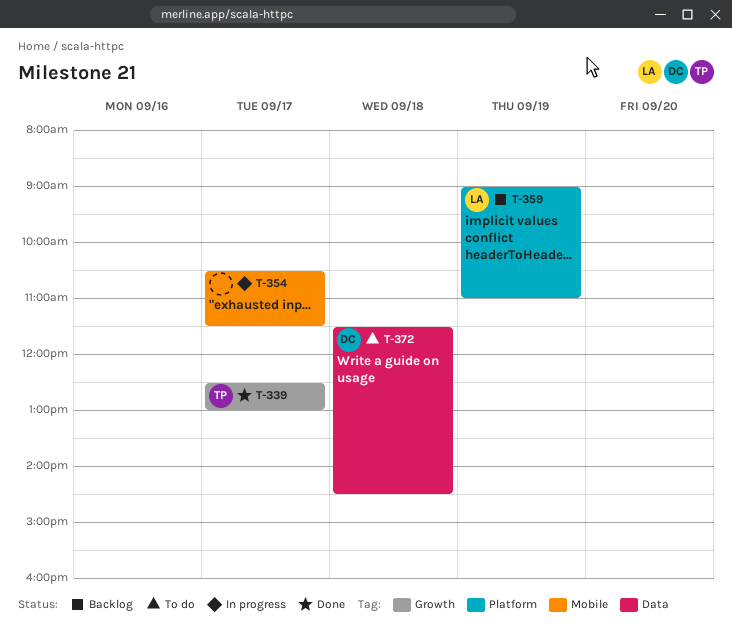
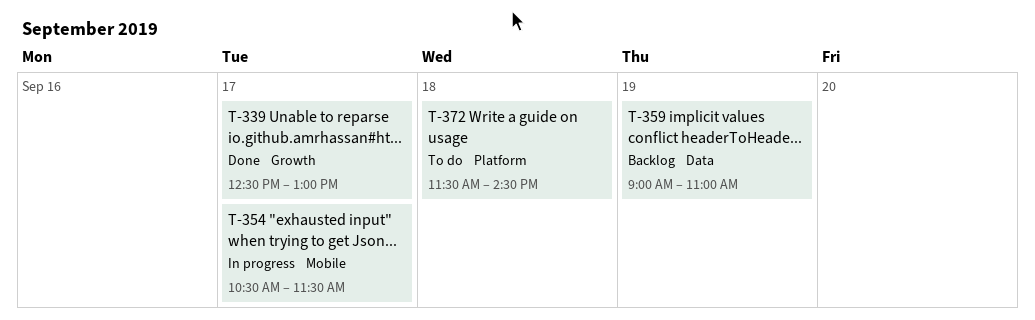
T-359, label: Platform -> Data
T-372, label: Data -> Platform

